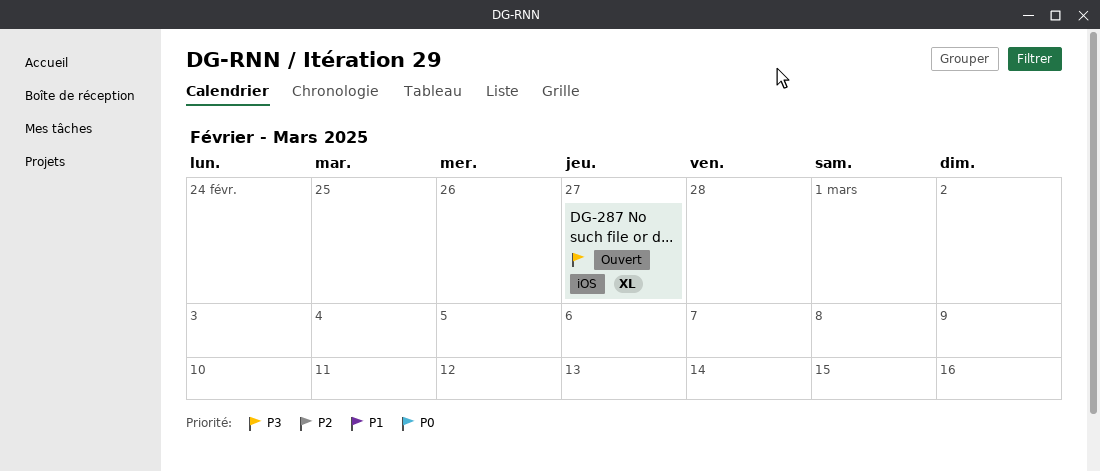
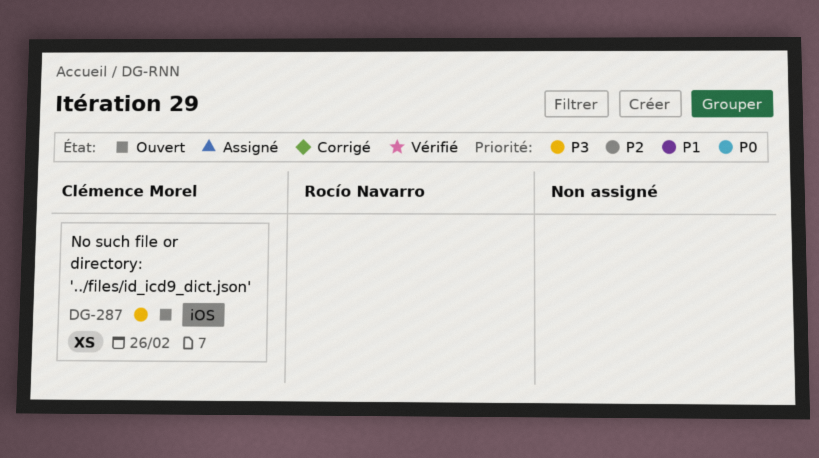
DG-287, estimate: XL -> XS
DG-287, due: Feb 27 -> Feb 26

